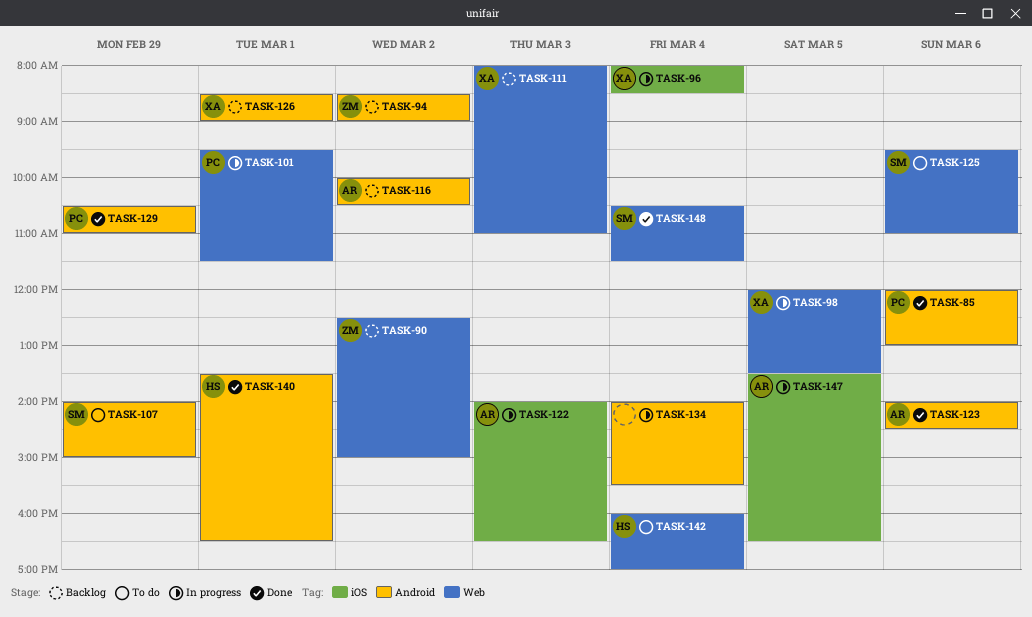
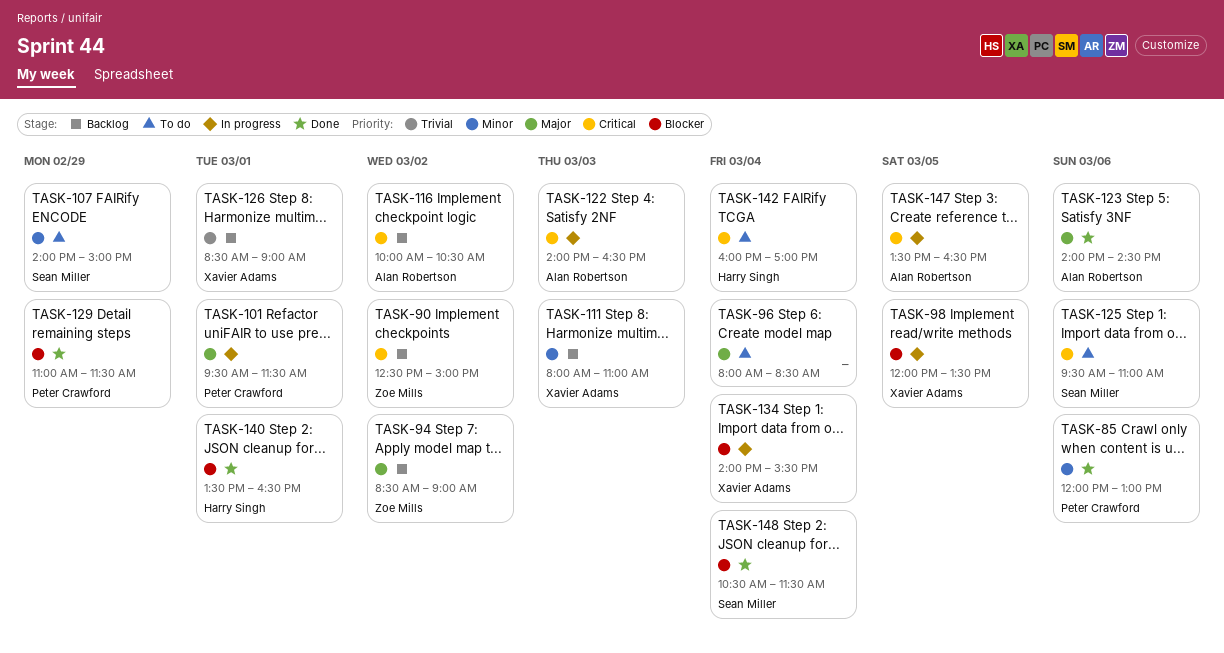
TASK-96, status: In progress -> To do
TASK-96, owner: Xavier Adams -> none
TASK-129, begins: 10:30 -> 11:00
TASK-129, ends: 11:00 -> 11:30
TASK-134, owner: none -> Xavier Adams

